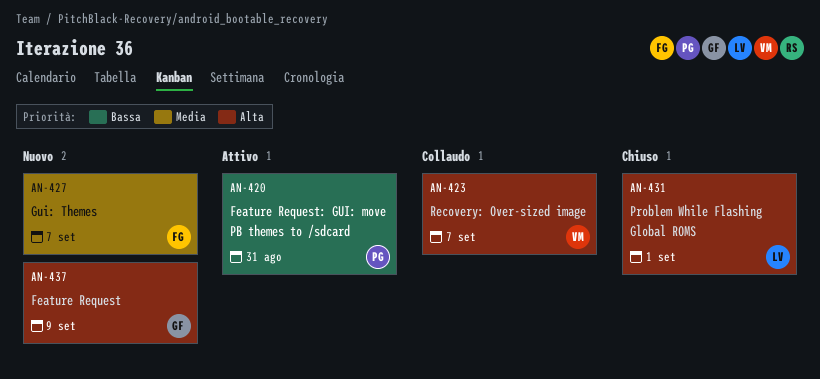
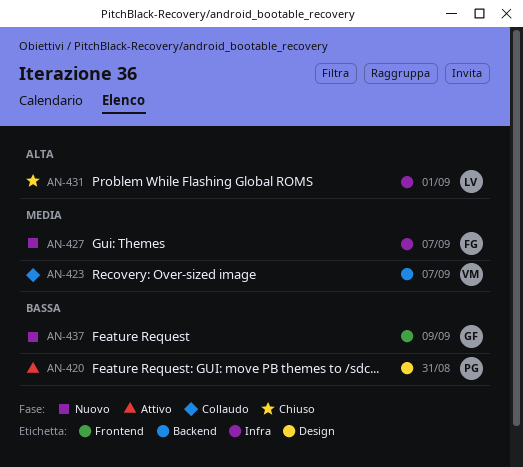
AN-423, priority: Alta -> Media
AN-437, priority: Alta -> Bassa

